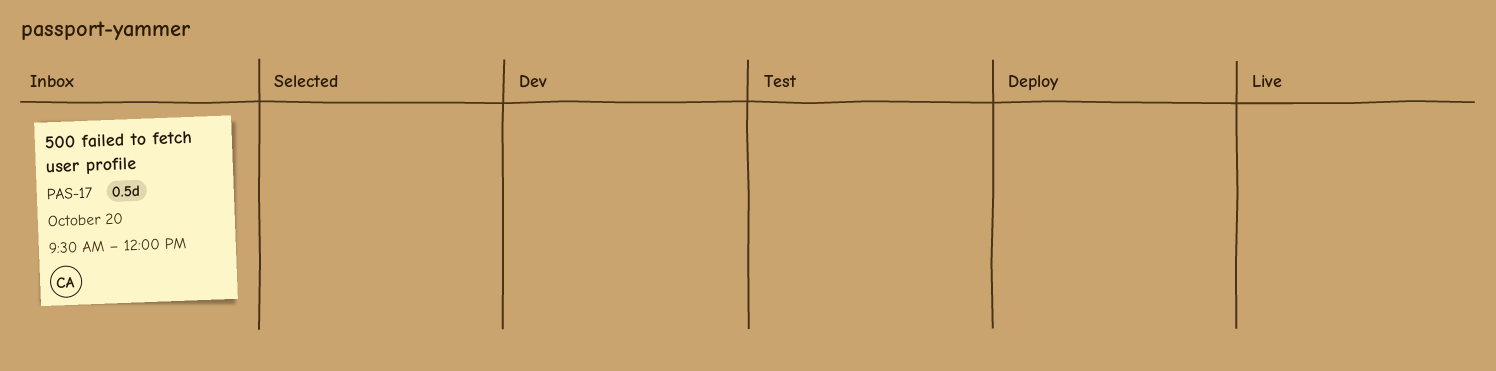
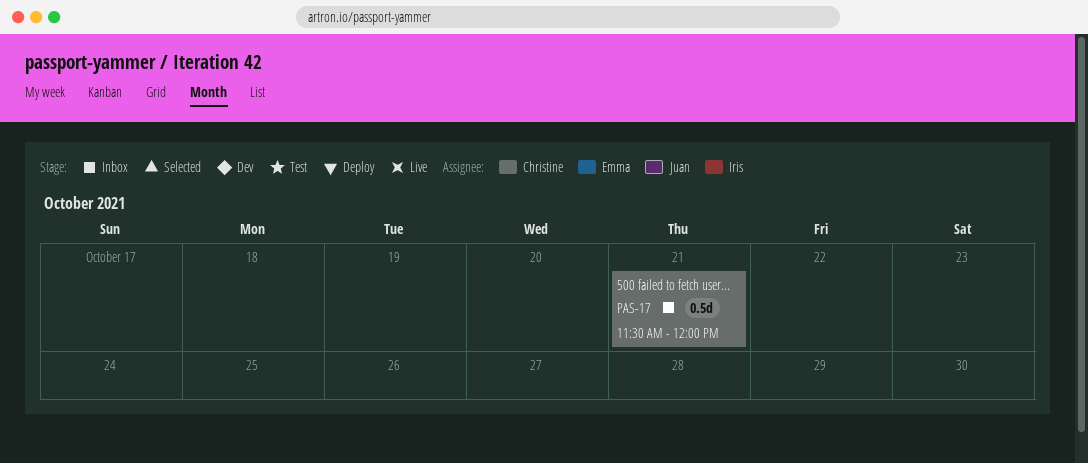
PAS-17, day: Oct 20 -> Oct 21
PAS-17, begins: 09:30 -> 11:30

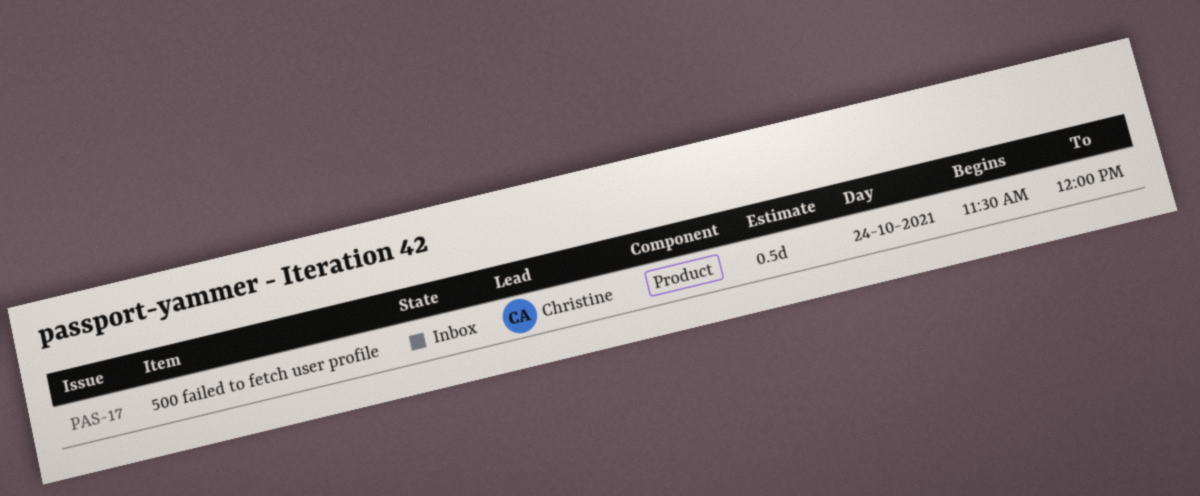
PAS-17, day: Oct 21 -> Oct 24

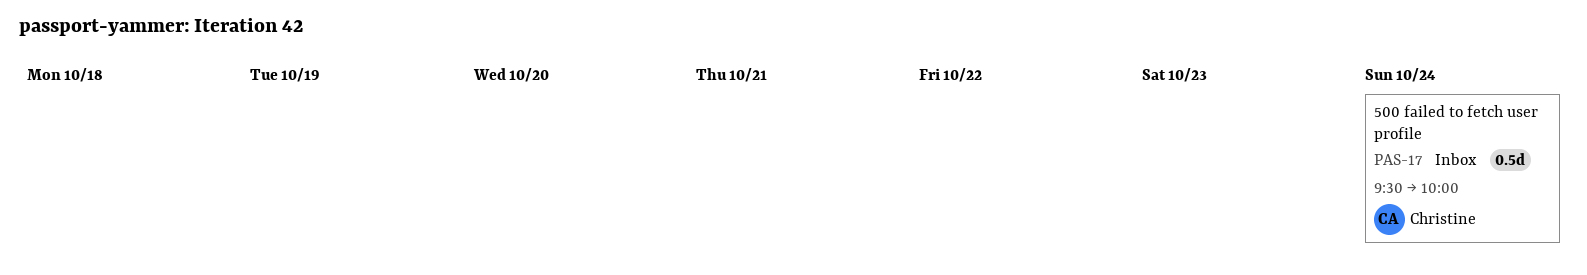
PAS-17, begins: 11:30 -> 09:30
PAS-17, ends: 12:00 -> 10:00

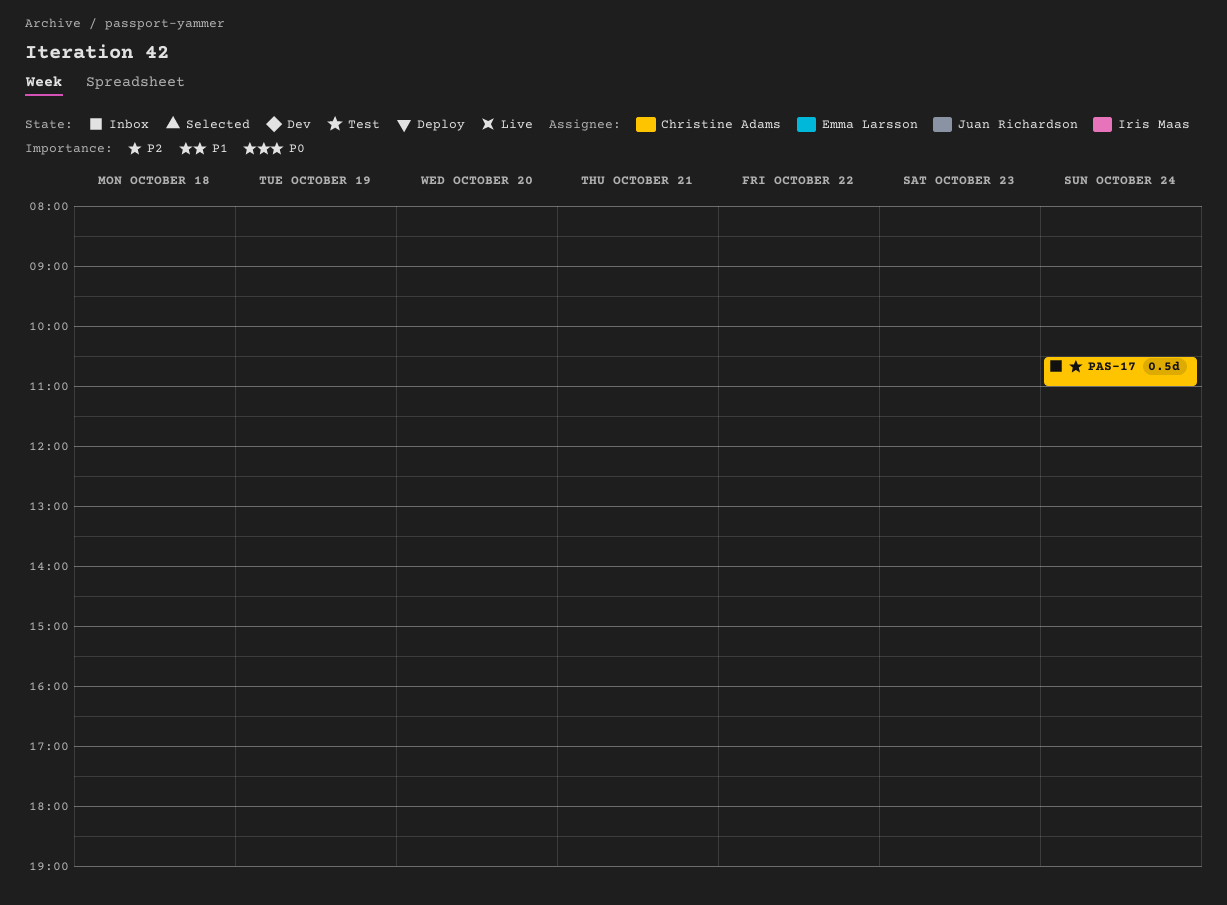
PAS-17, begins: 09:30 -> 10:30
PAS-17, ends: 10:00 -> 11:00

